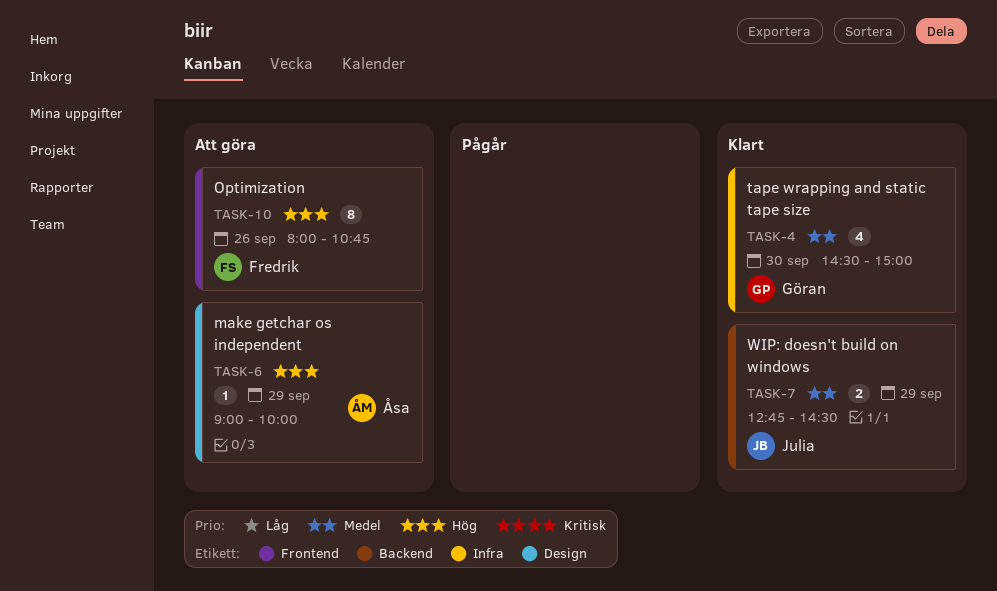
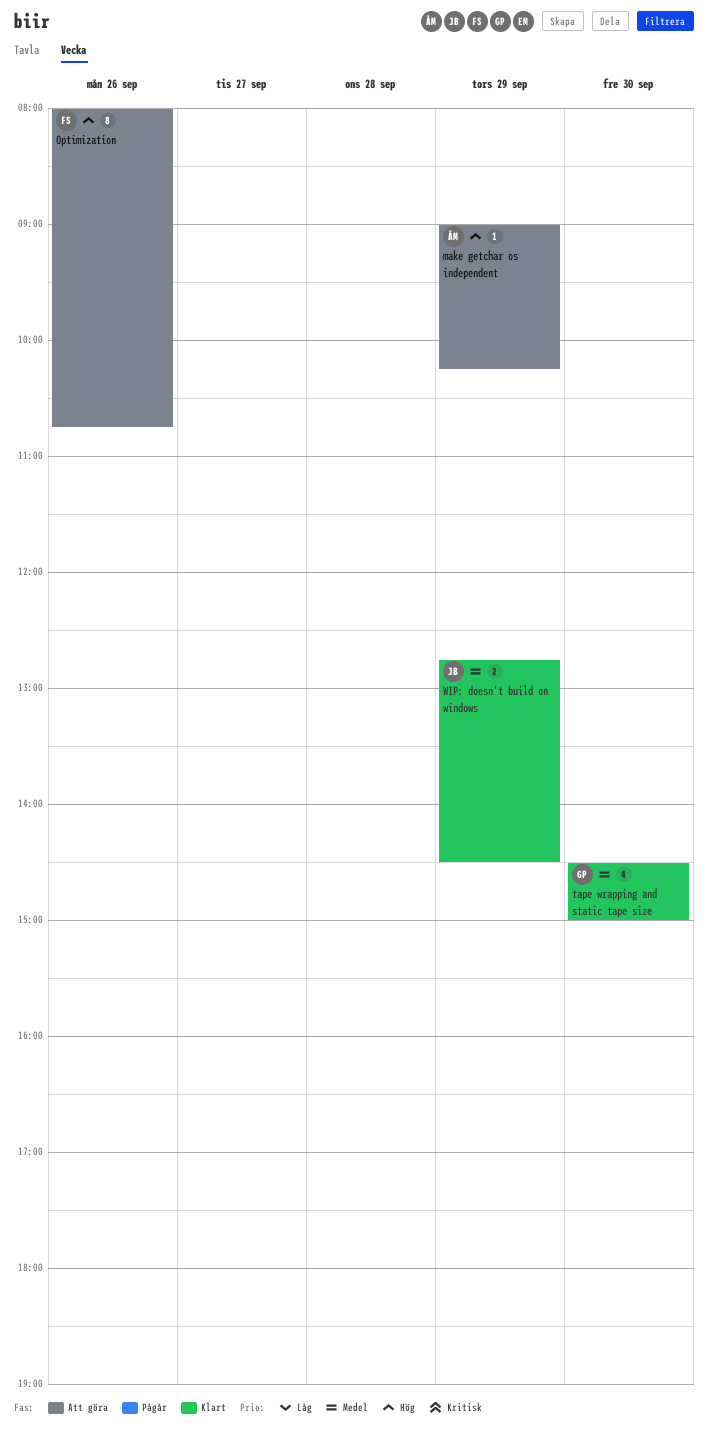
make getchar os independent, ends: 10:00 -> 10:15

